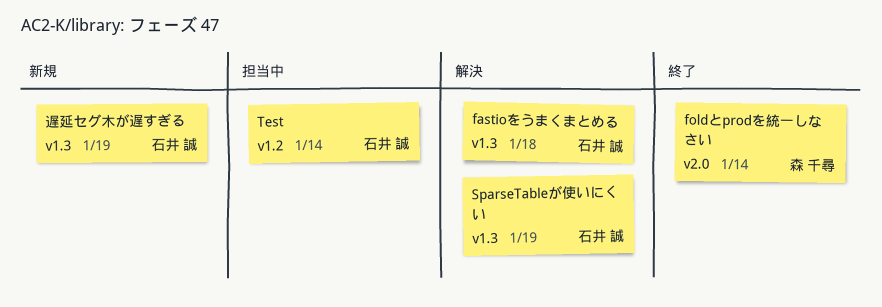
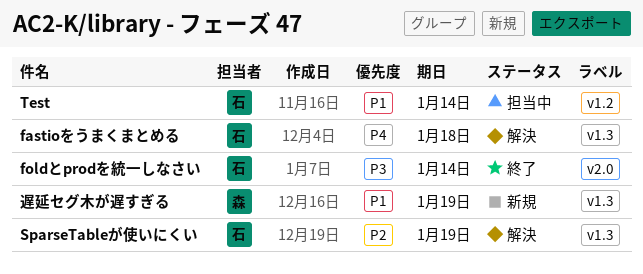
foldとprodを統一しなさい, owner: 森 千尋 -> 石井 誠
遅延セグ木が遅すぎる, owner: 石井 誠 -> 森 千尋

